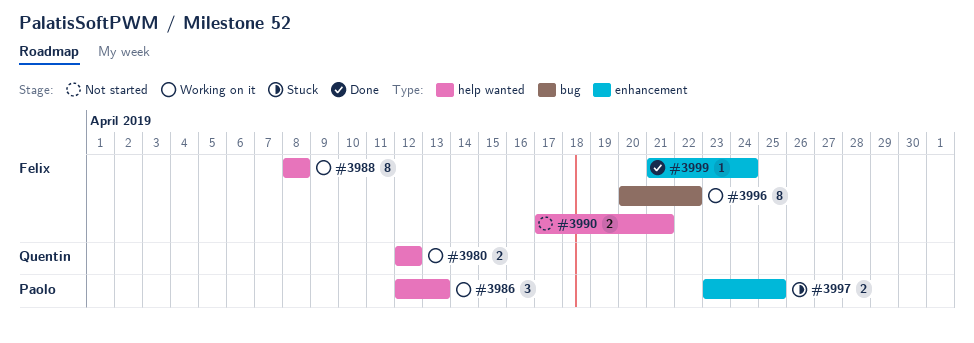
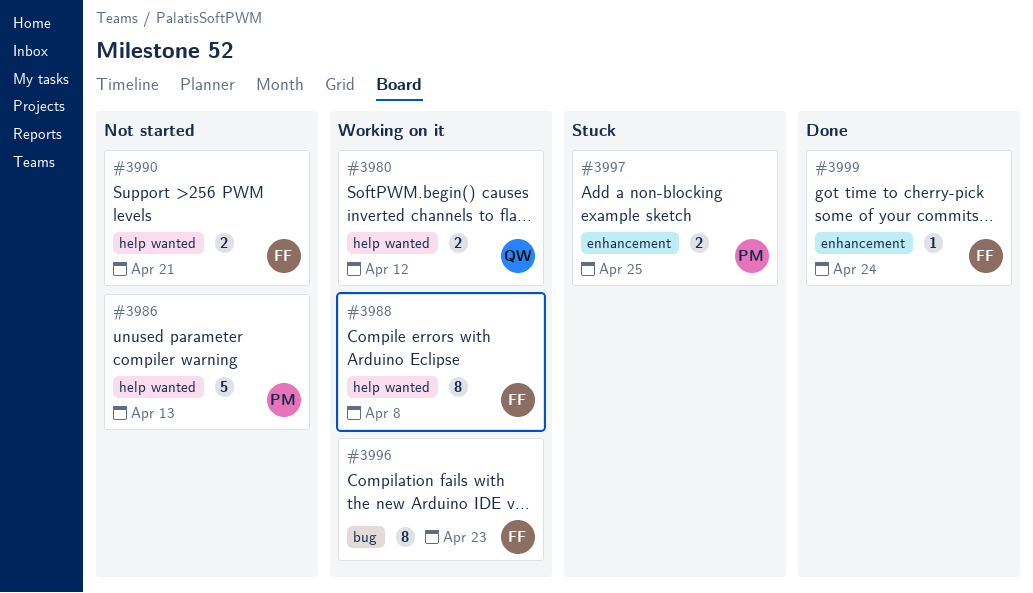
#3986, status: Working on it -> Not started
#3986, estimate: 3 -> 5
#3996, due: Apr 22 -> Apr 23

